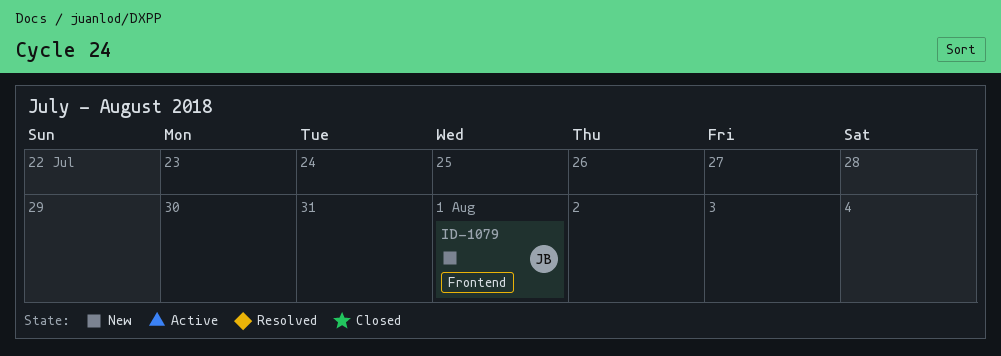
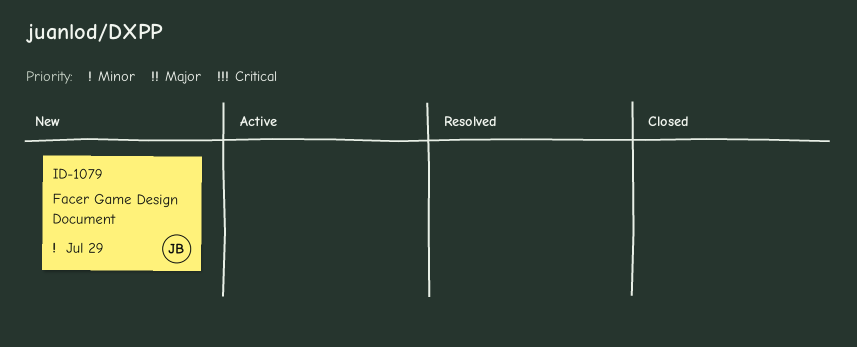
ID-1079, due: Aug 1 -> Jul 29

